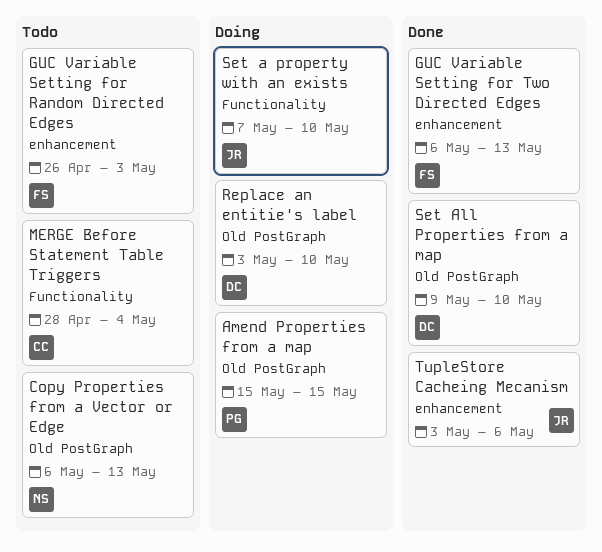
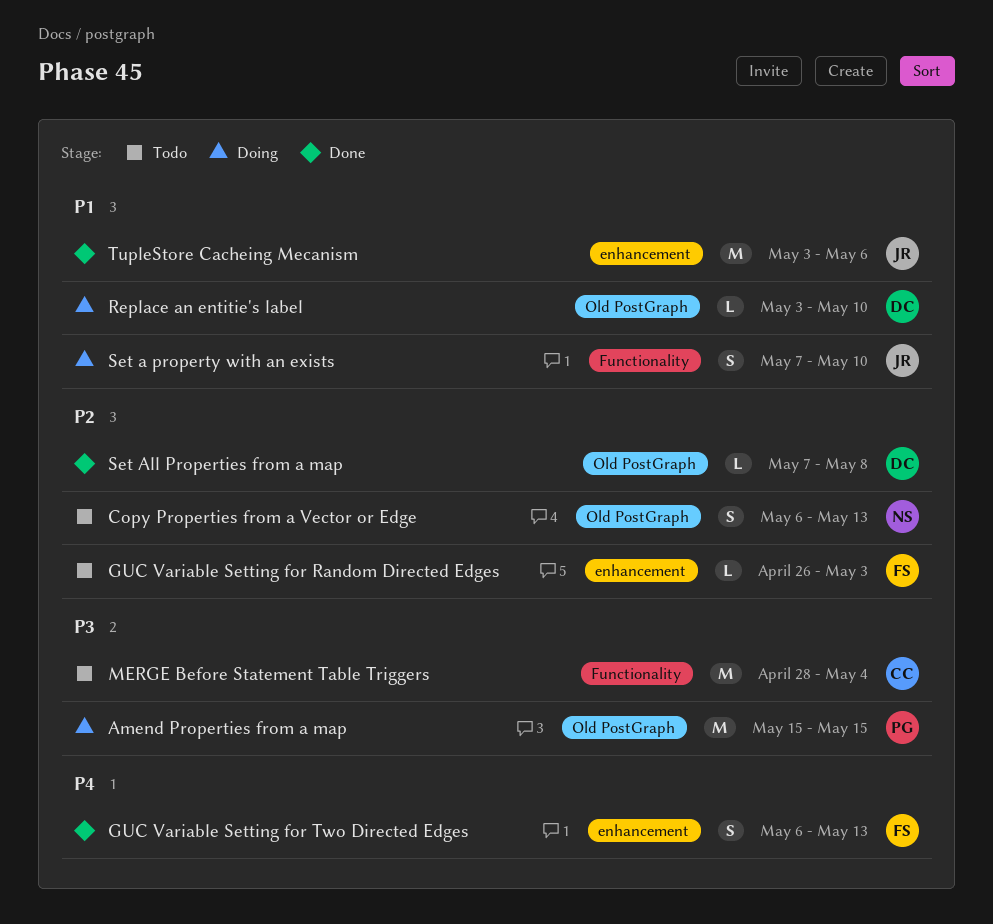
Set All Properties from a map, start: May 9 -> May 7
Set All Properties from a map, due: May 10 -> May 8

